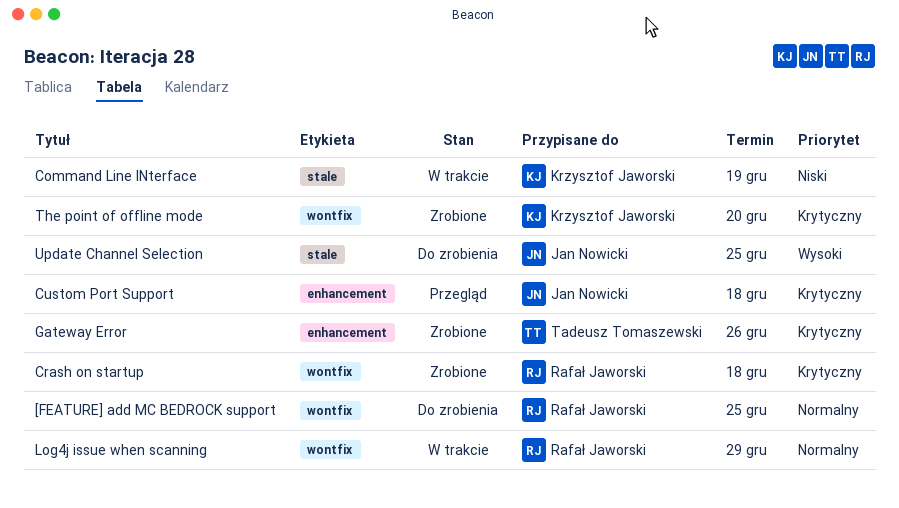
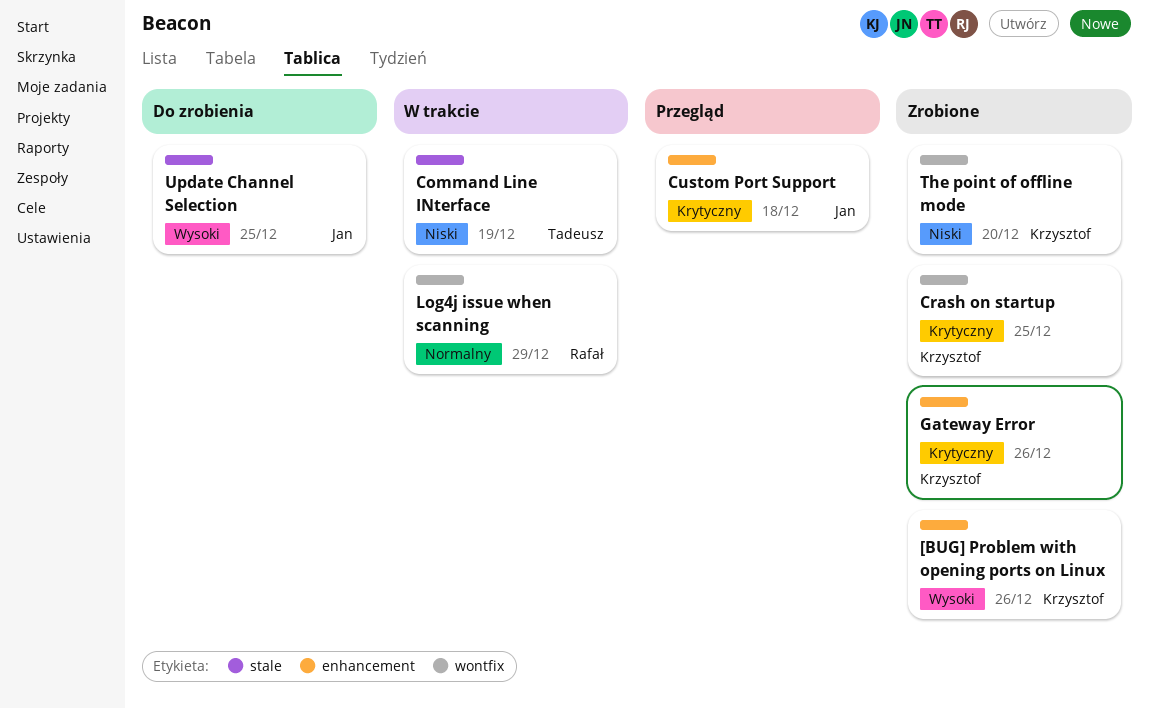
[BUG] Problem with opening ports on Linux: none -> present
[FEATURE] add MC BEDROCK support: present -> none
Command Line INterface, owner: Krzysztof Jaworski -> Tadeusz Tomaszewski
Crash on startup, owner: Rafał Jaworski -> Krzysztof Jaworski
Crash on startup, due: Dec 18 -> Dec 25
Gateway Error, owner: Tadeusz Tomaszewski -> Krzysztof Jaworski
The point of offline mode, priority: Krytyczny -> Niski

